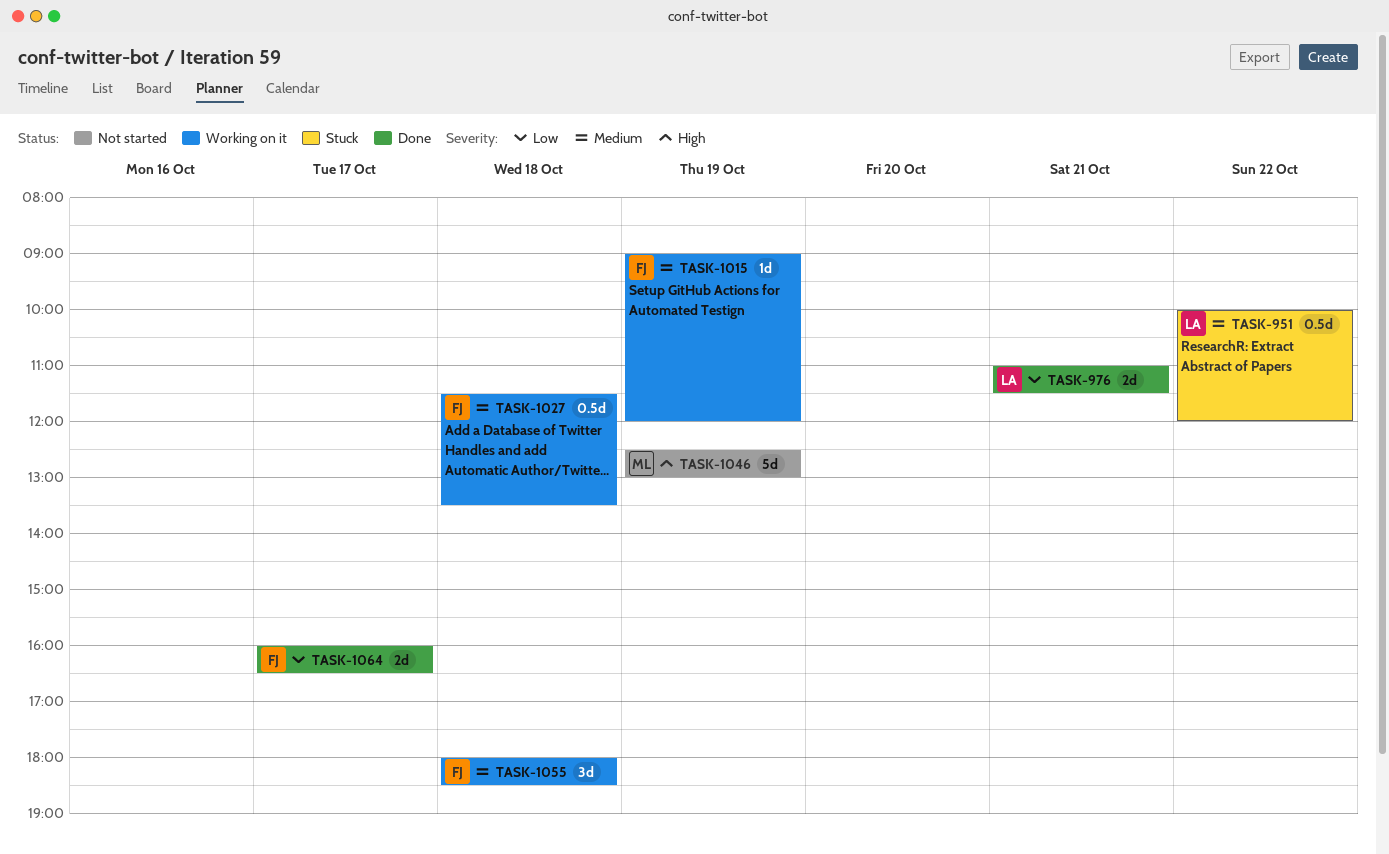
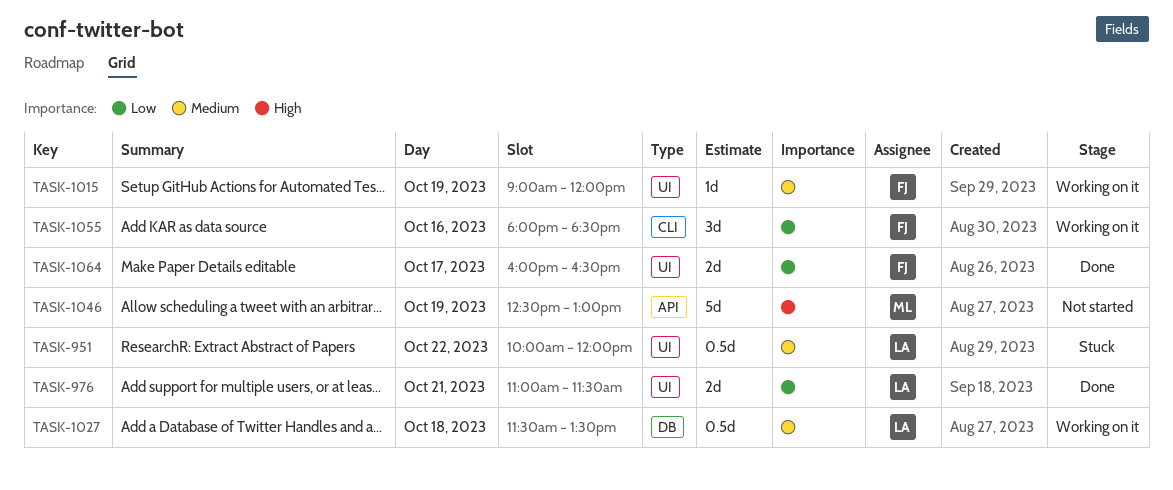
TASK-1027, owner: FJ -> LA
TASK-1055, priority: Medium -> Low
TASK-1055, day: Oct 18 -> Oct 16

